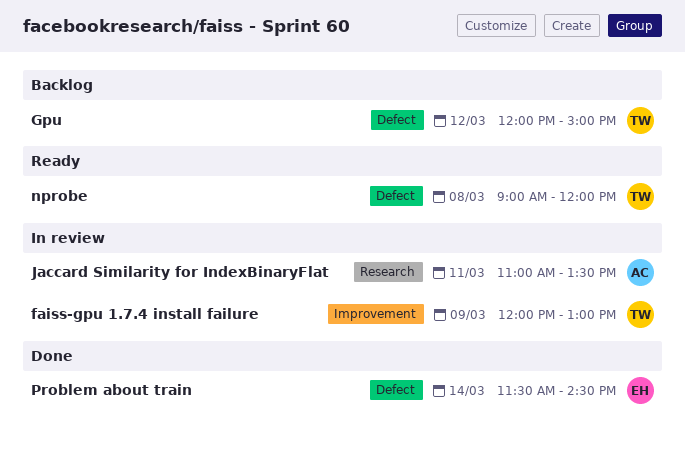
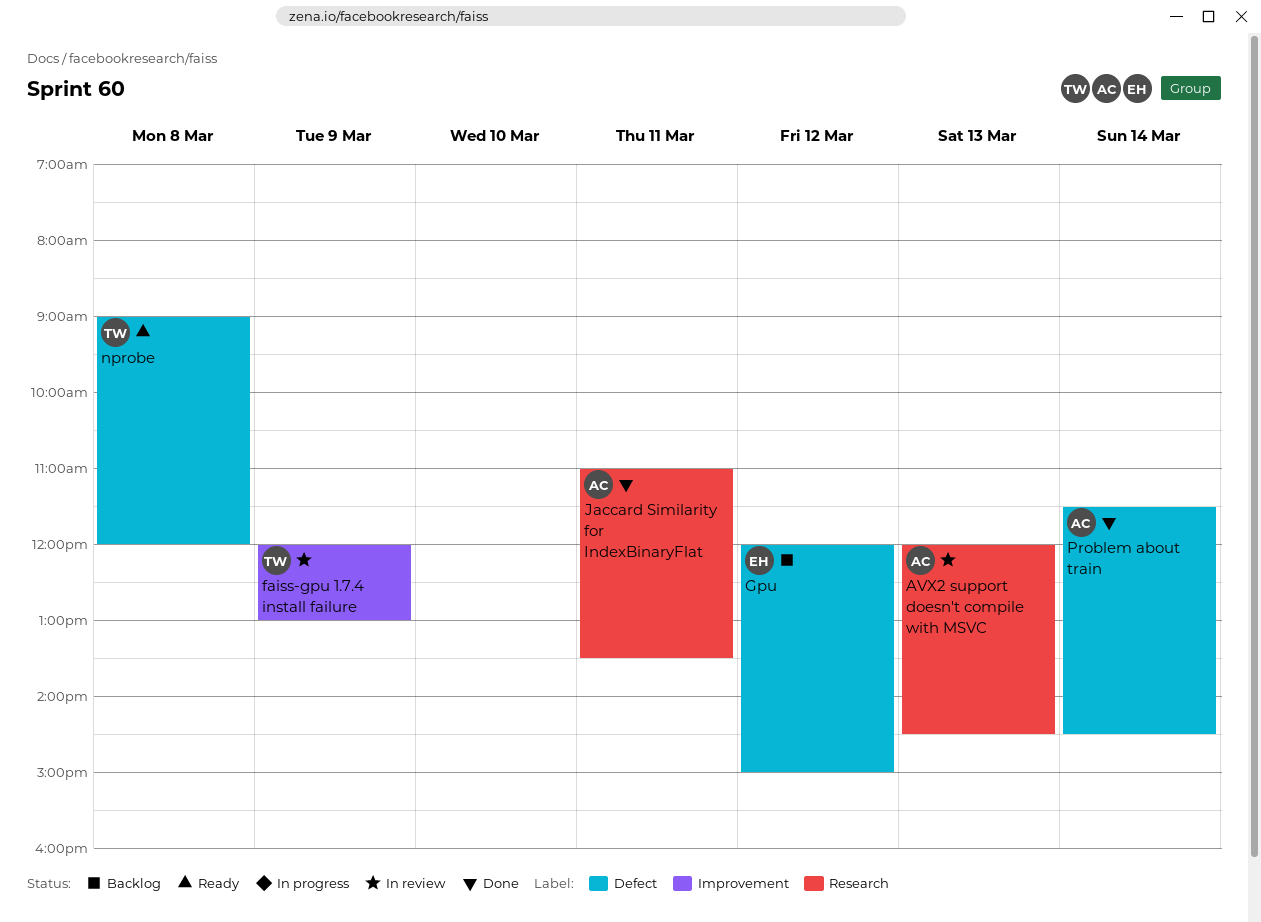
AVX2 support doesn't compile with MSVC: none -> present
Gpu, owner: TW -> EH
Jaccard Similarity for IndexBinaryFlat, status: In review -> Done
Problem about train, owner: EH -> AC

